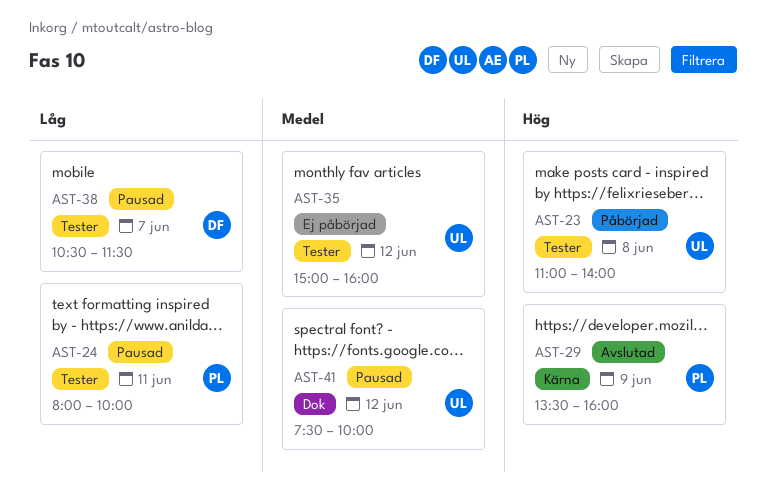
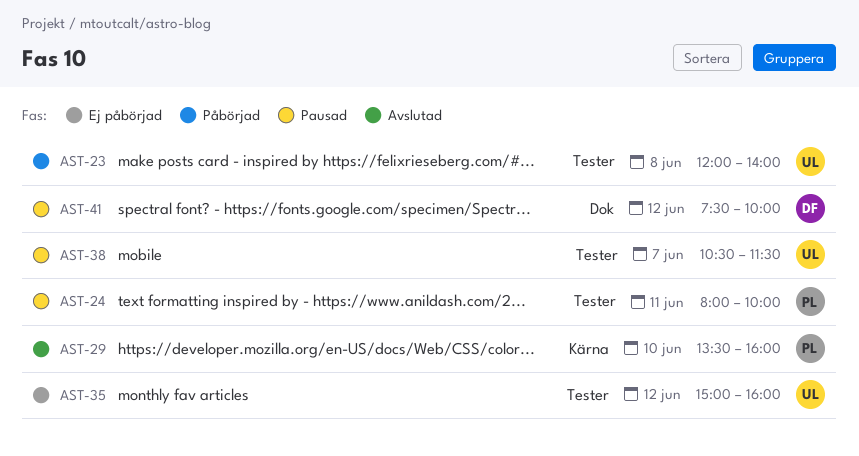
AST-23, begins: 11:00 -> 12:00
AST-29, day: Jun 9 -> Jun 10
AST-38, owner: DF -> UL
AST-41, owner: UL -> DF

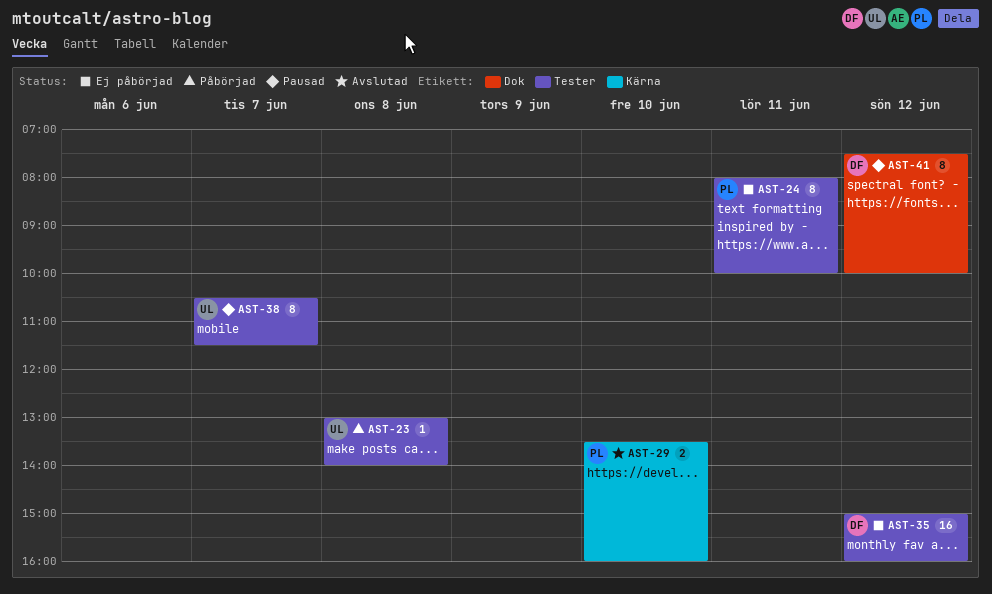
AST-23, begins: 12:00 -> 13:00
AST-24, status: Pausad -> Ej påbörjad
AST-35, owner: UL -> DF

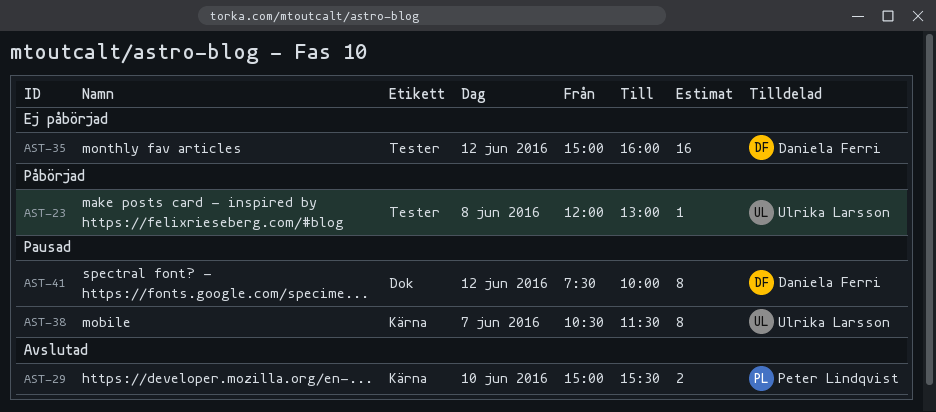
AST-23, begins: 13:00 -> 12:00
AST-23, ends: 14:00 -> 13:00
AST-24: present -> none
AST-29, begins: 13:30 -> 15:00
AST-29, ends: 16:00 -> 15:30
AST-38, label: Tester -> Kärna

